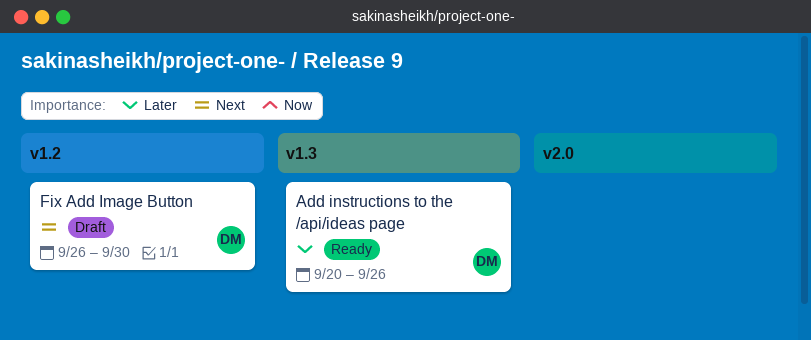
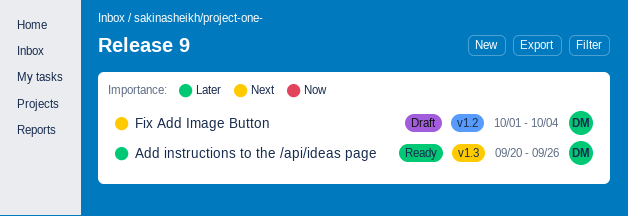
Fix Add Image Button, start: Sep 26 -> Oct 1
Fix Add Image Button, due: Sep 30 -> Oct 4

